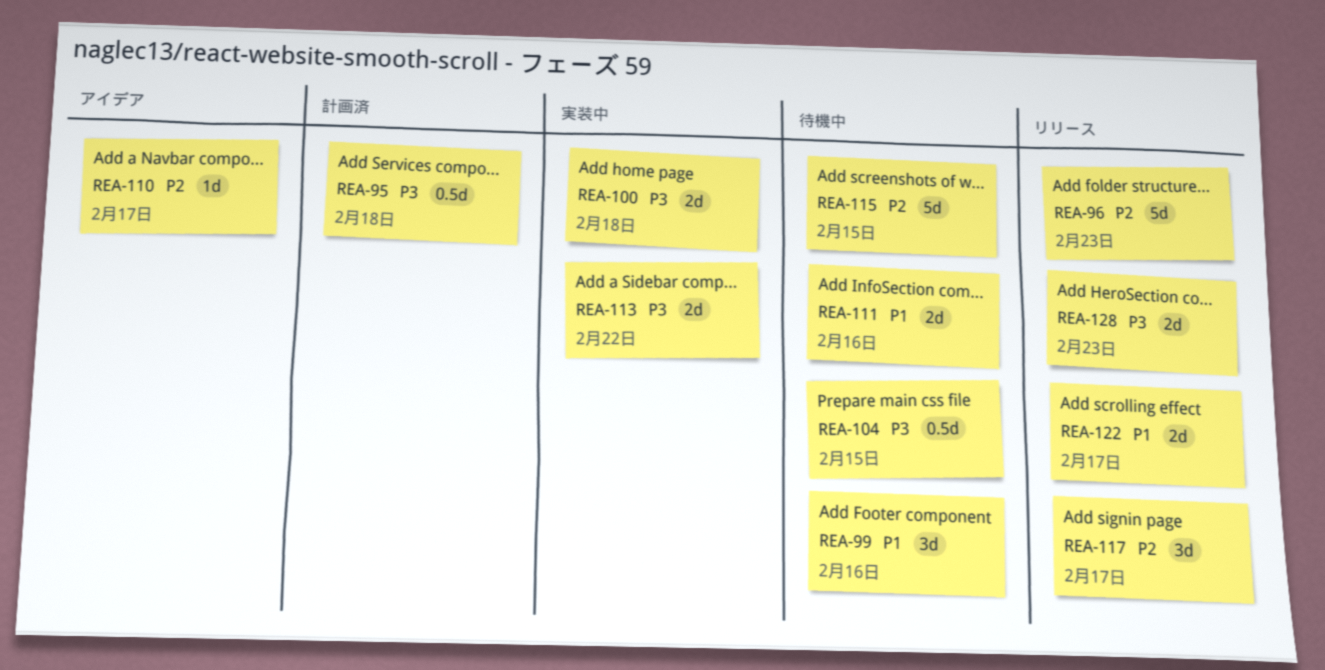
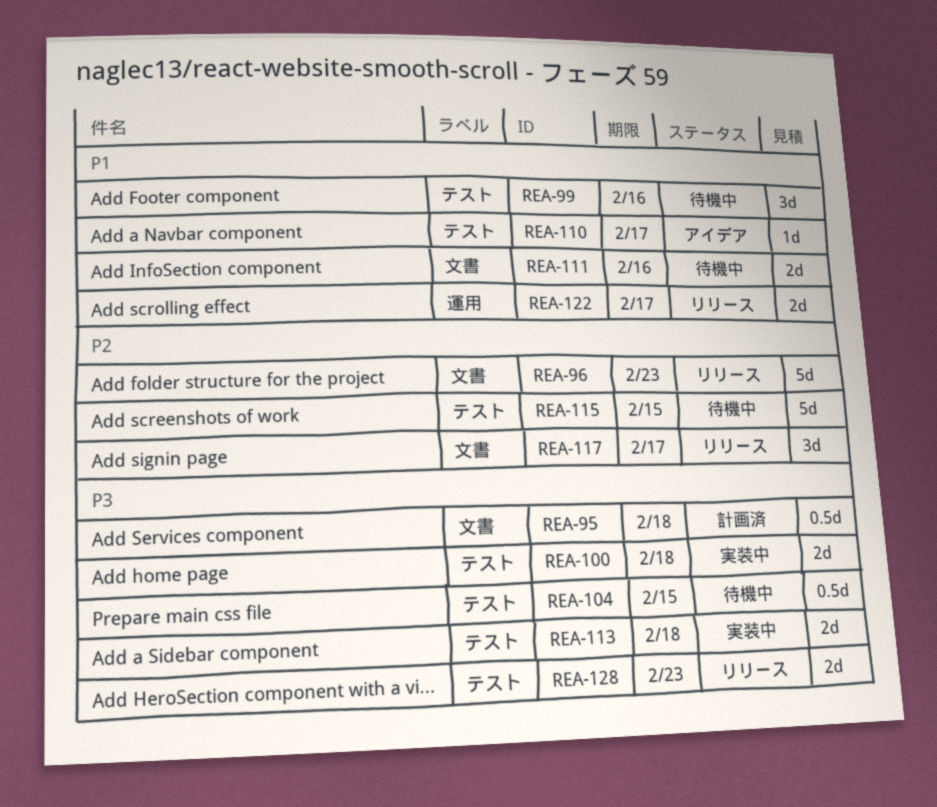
REA-110, priority: P2 -> P1
REA-113, due: Feb 22 -> Feb 18

